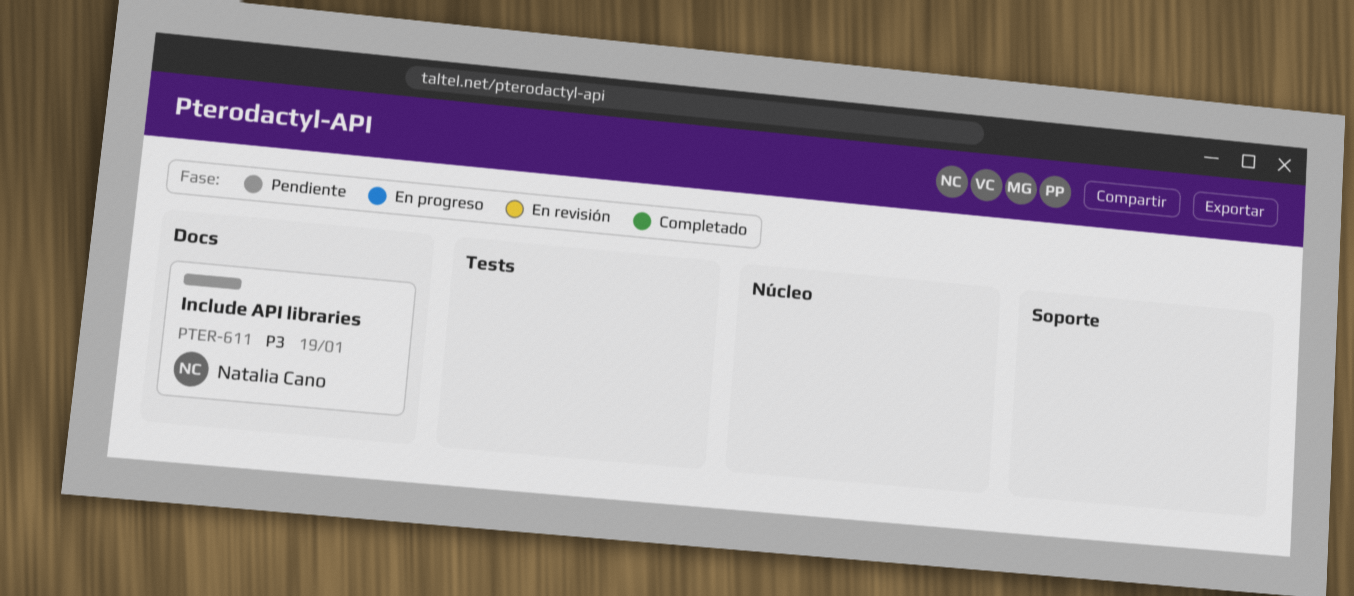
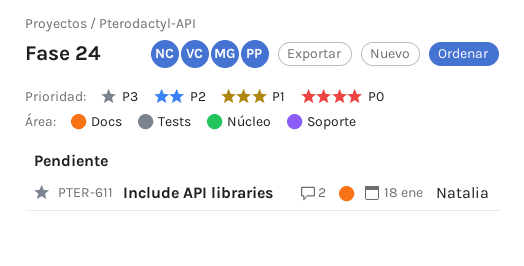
PTER-611, due: Jan 19 -> Jan 18

